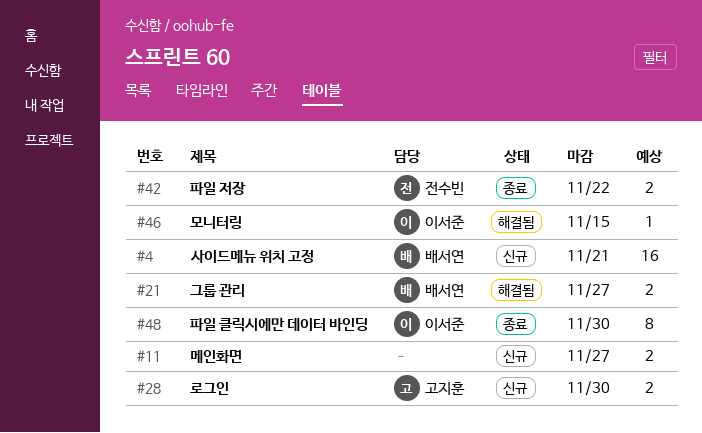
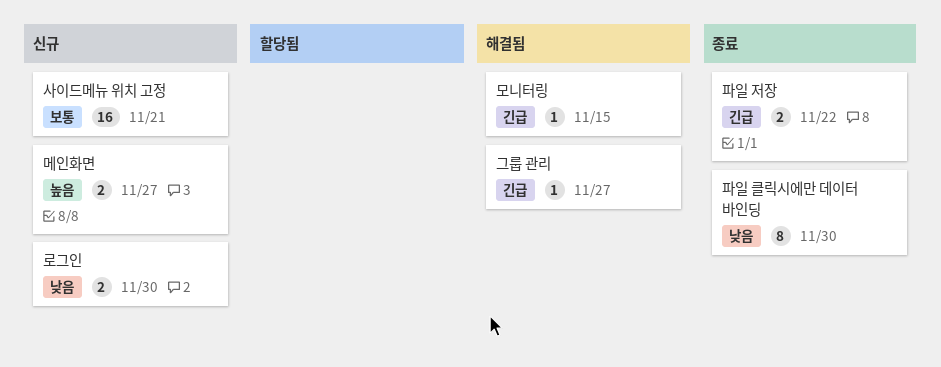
그룹 관리, estimate: 2 -> 1

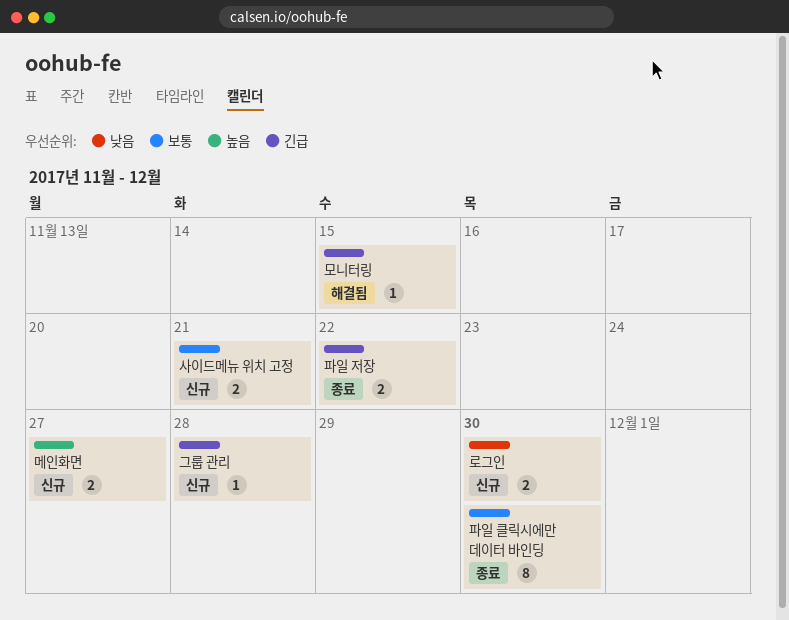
그룹 관리, status: 해결됨 -> 신규
그룹 관리, due: Nov 27 -> Nov 28
사이드메뉴 위치 고정, estimate: 16 -> 2
파일 클릭시에만 데이터 바인딩, priority: 낮음 -> 보통

